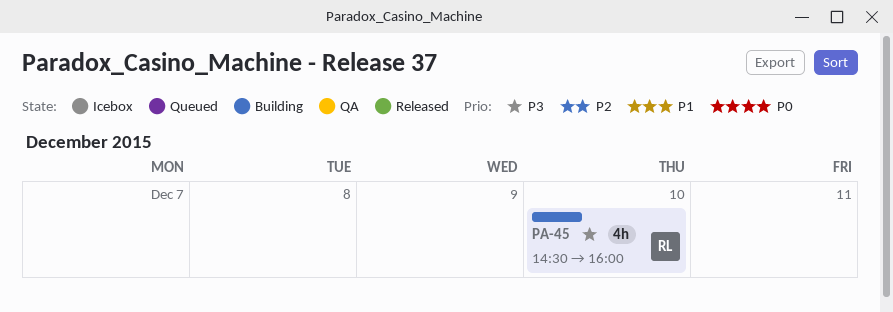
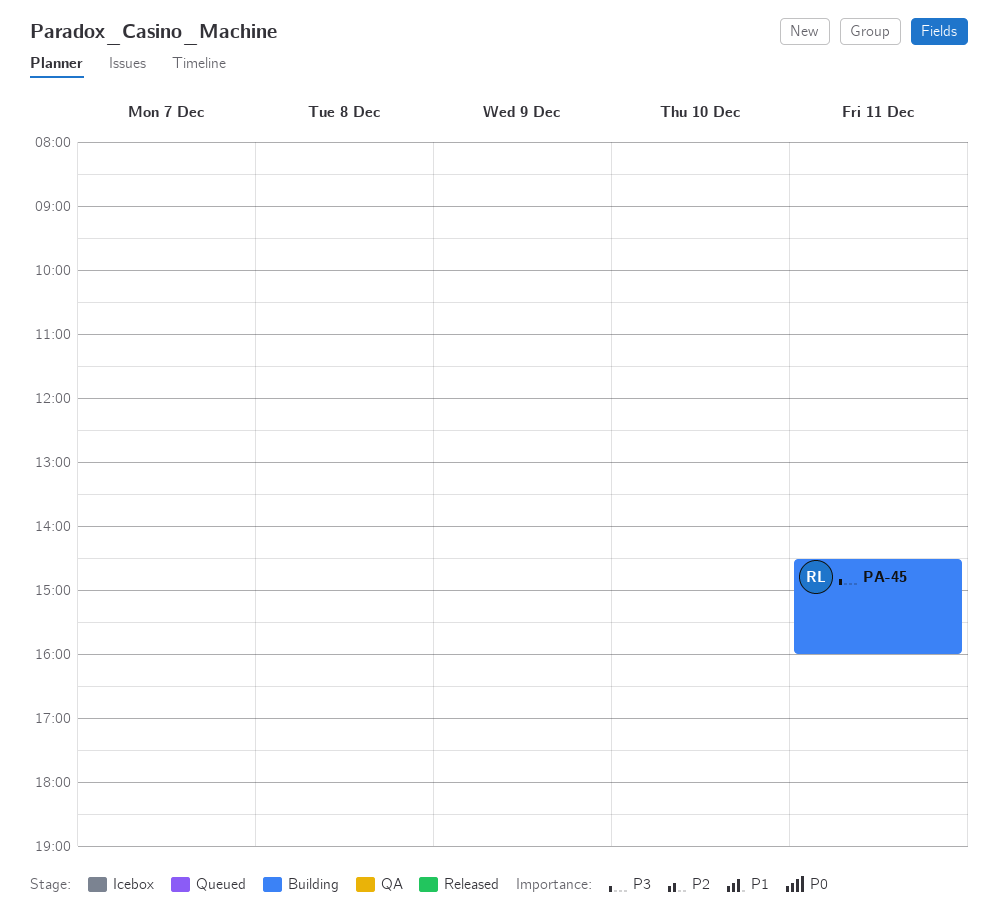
PA-45, day: Dec 10 -> Dec 11

